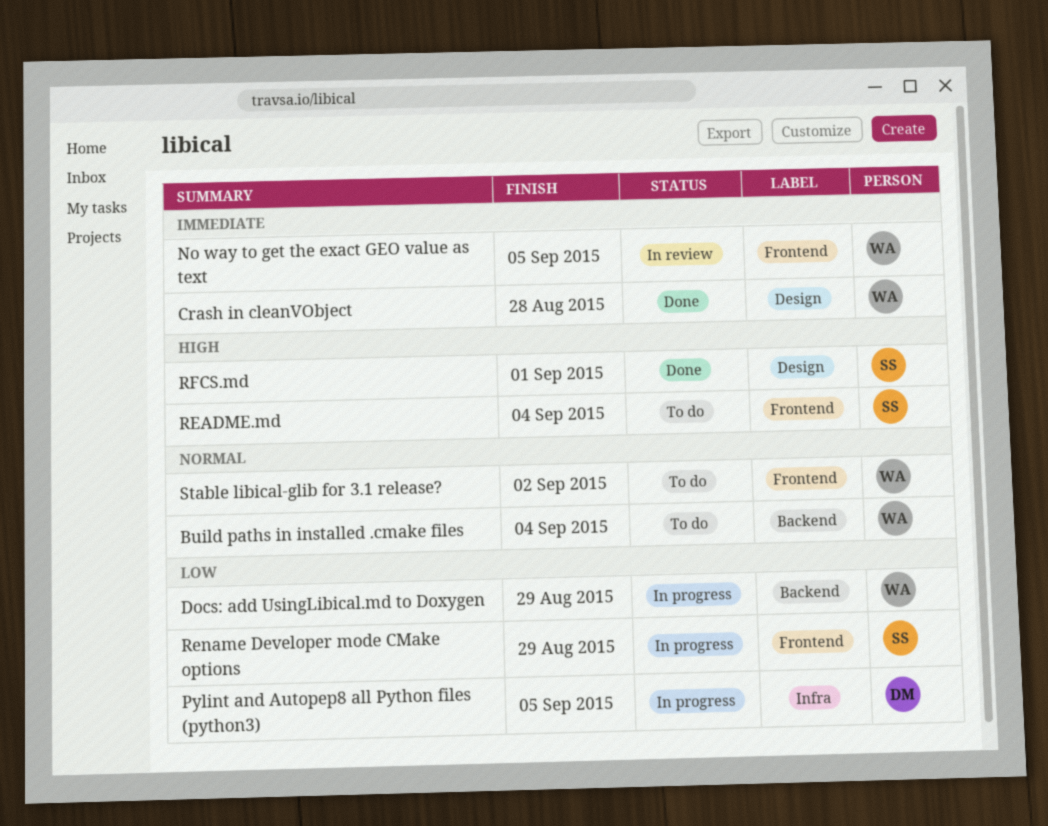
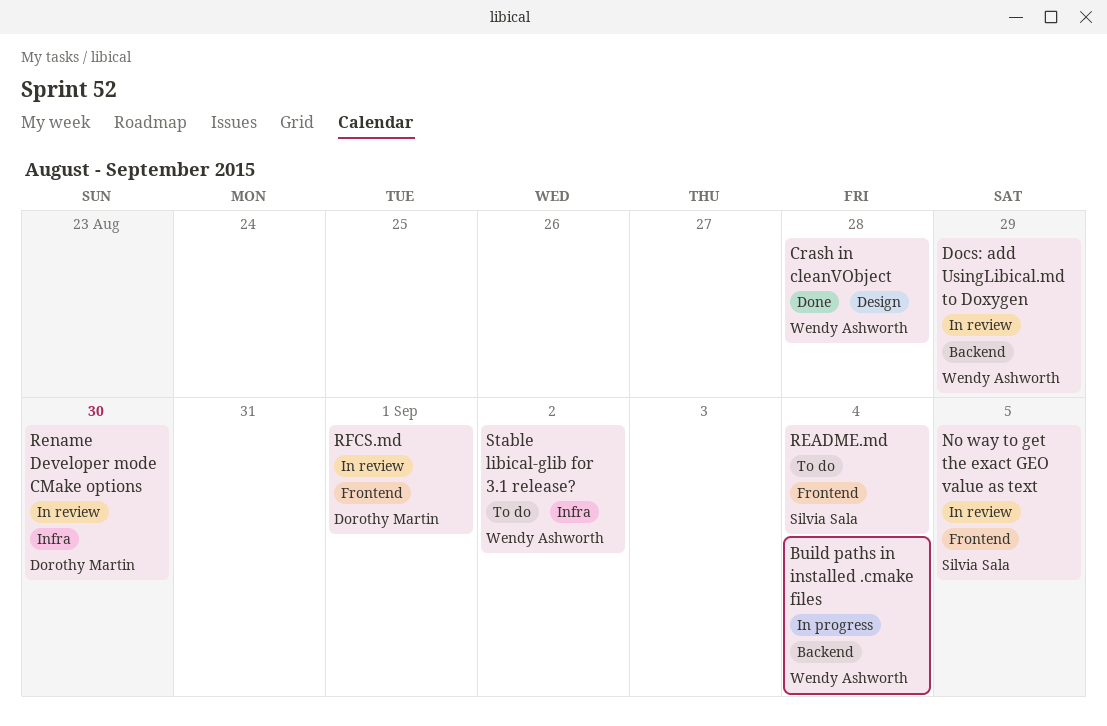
Build paths in installed .cmake files, status: To do -> In progress
Docs: add UsingLibical.md to Doxygen, status: In progress -> In review
No way to get the exact GEO value as text, owner: Wendy Ashworth -> Silvia Sala
Pylint and Autopep8 all Python files (python3): present -> none
Rename Developer mode CMake options, status: In progress -> In review
Rename Developer mode CMake options, owner: Silvia Sala -> Dorothy Martin
Rename Developer mode CMake options, label: Frontend -> Infra
Rename Developer mode CMake options, due: Aug 29 -> Aug 30
RFCS.md, status: Done -> In review
RFCS.md, owner: Silvia Sala -> Dorothy Martin
RFCS.md, label: Design -> Frontend
Stable libical-glib for 3.1 release?, label: Frontend -> Infra

